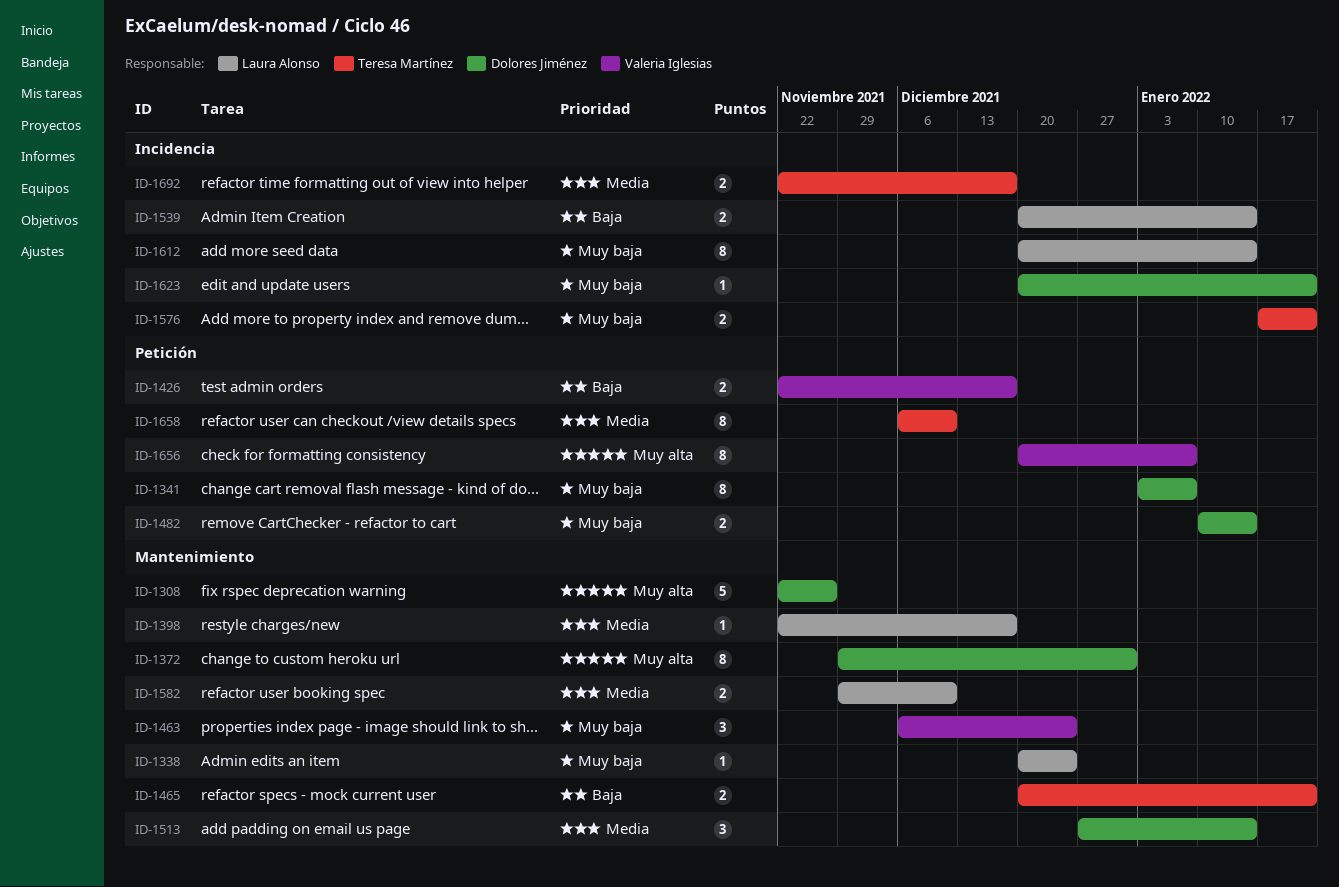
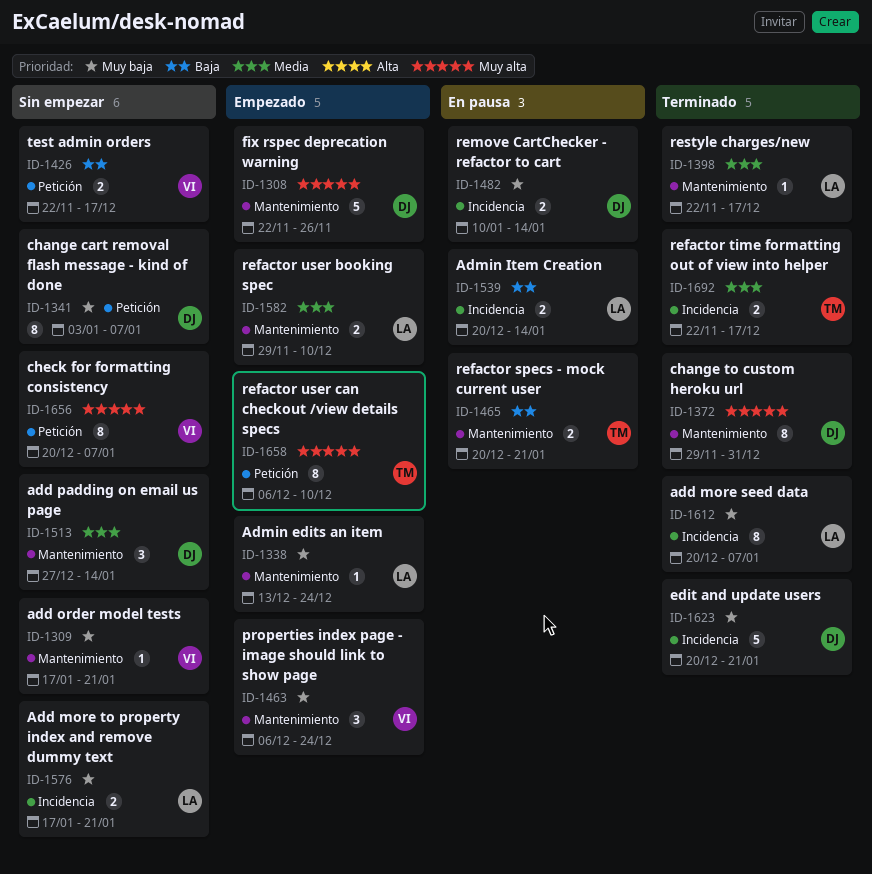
ID-1309: none -> present
ID-1338, start: Dec 20 -> Dec 13
ID-1482, label: Petición -> Incidencia
ID-1576, owner: Teresa Martínez -> Laura Alonso
ID-1612, due: Jan 14 -> Jan 7
ID-1623, estimate: 1 -> 5
ID-1658, priority: Media -> Muy alta

